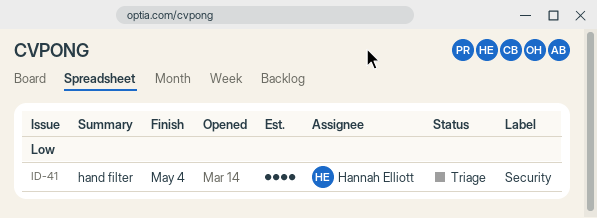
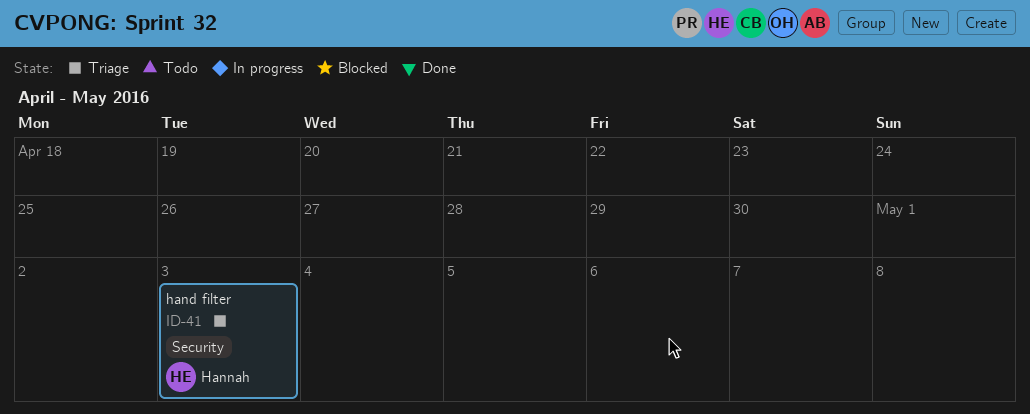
ID-41, due: May 4 -> May 3

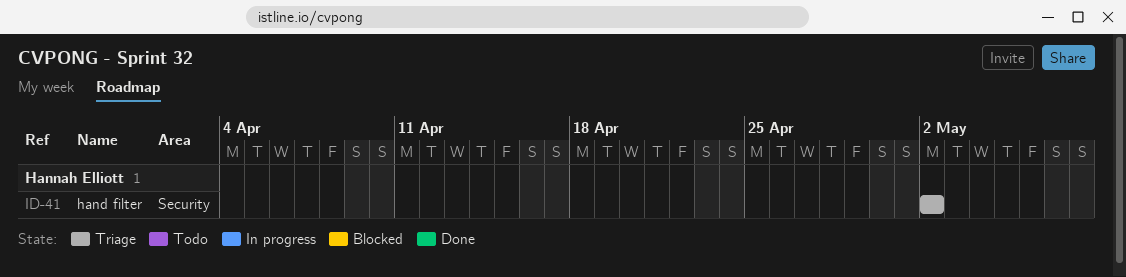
ID-41, due: May 3 -> May 2

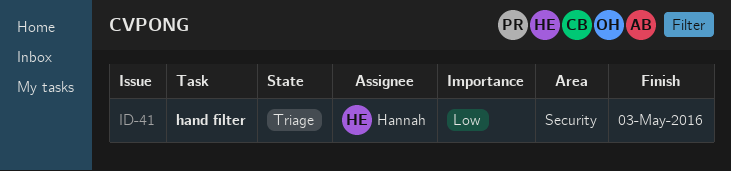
ID-41, due: May 2 -> May 3

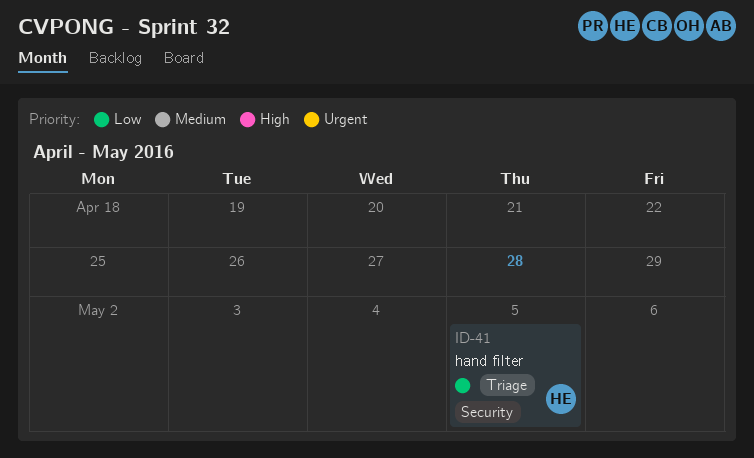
ID-41, due: May 3 -> May 5

